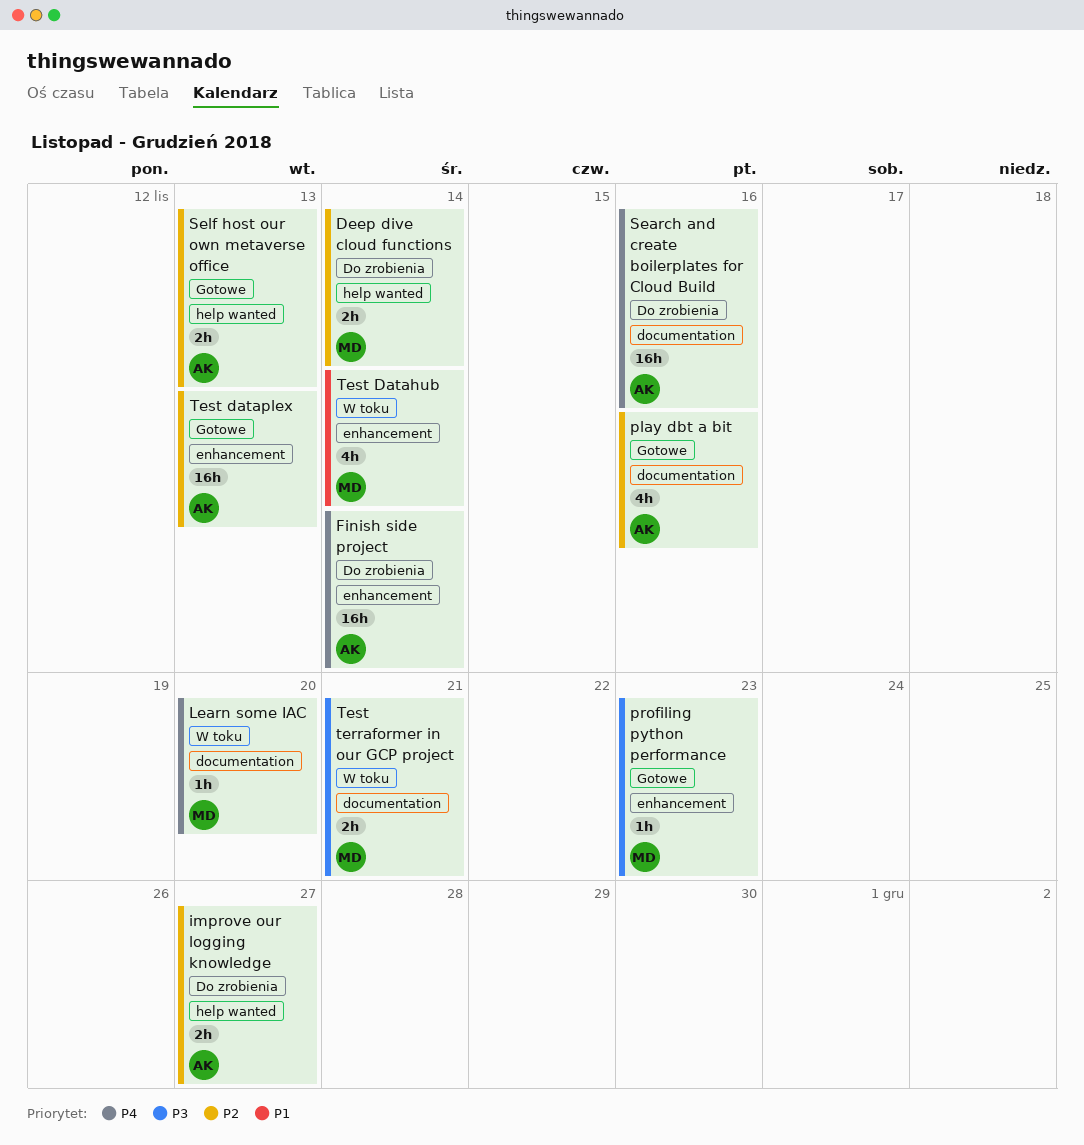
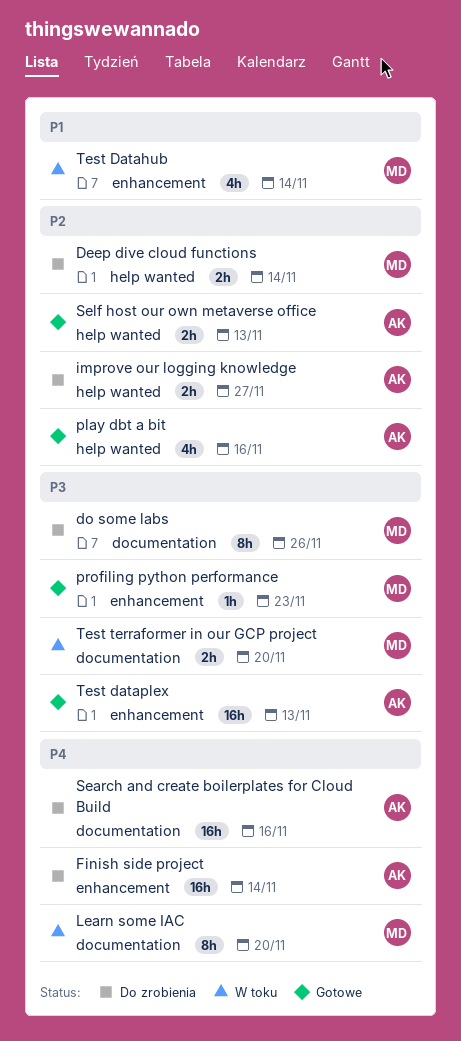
do some labs: none -> present
Learn some IAC, estimate: 1h -> 8h
play dbt a bit, label: documentation -> help wanted
Test dataplex, priority: P2 -> P3
Test terraformer in our GCP project, due: Nov 21 -> Nov 20

